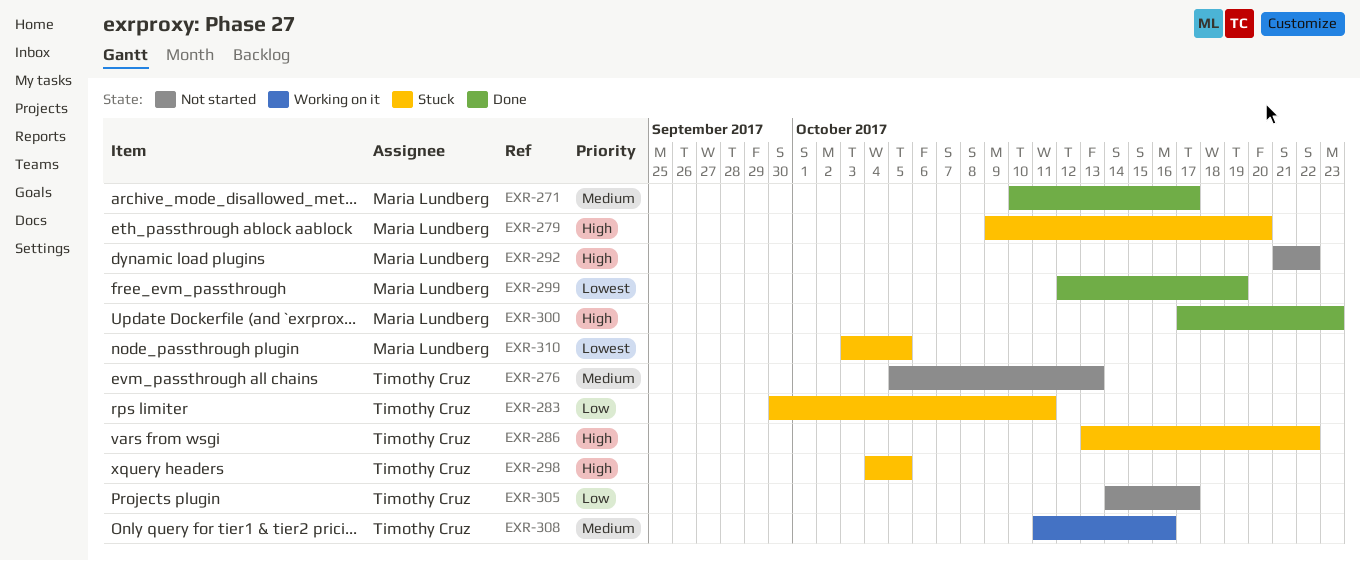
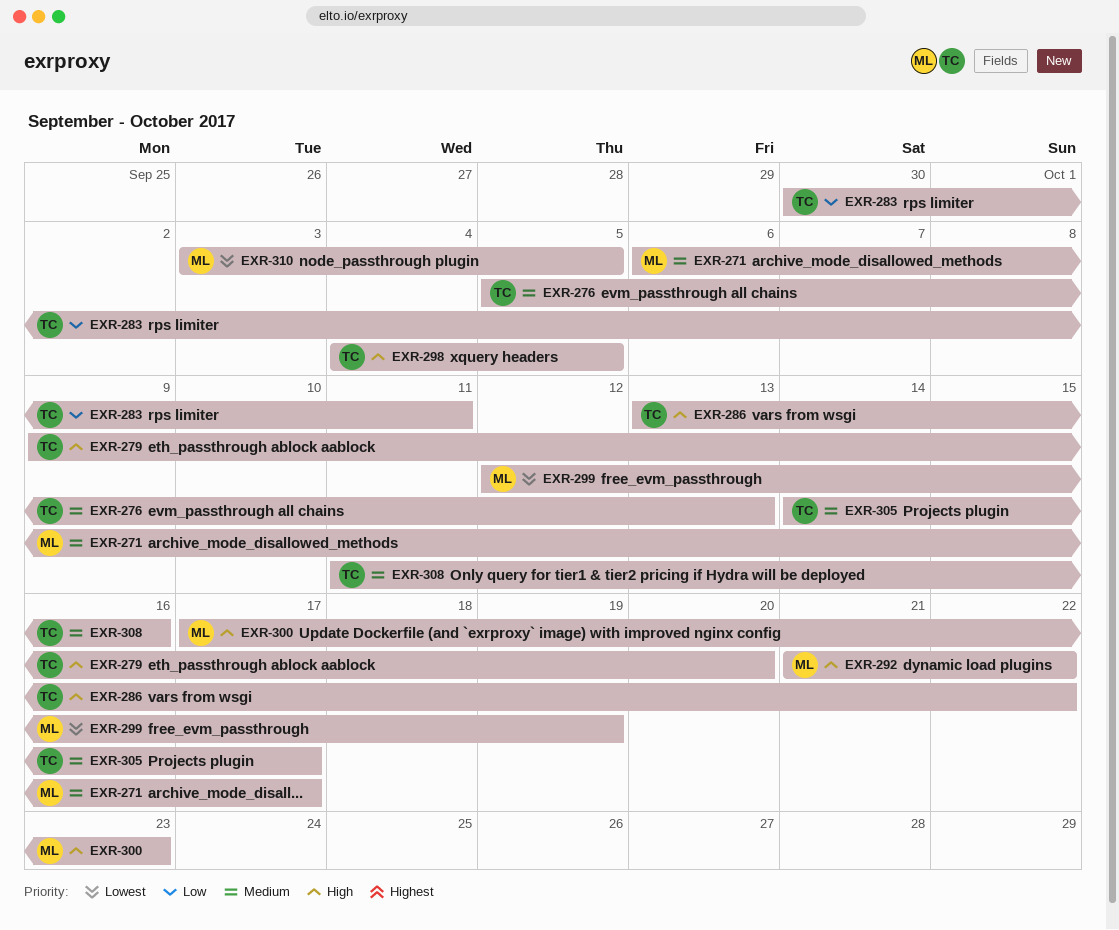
EXR-271, start: Oct 10 -> Oct 6
EXR-279, owner: Maria Lundberg -> Timothy Cruz
EXR-305, priority: Low -> Medium

